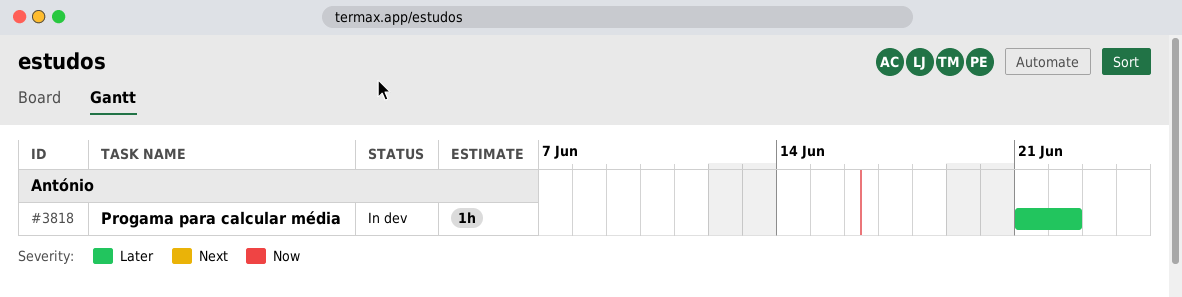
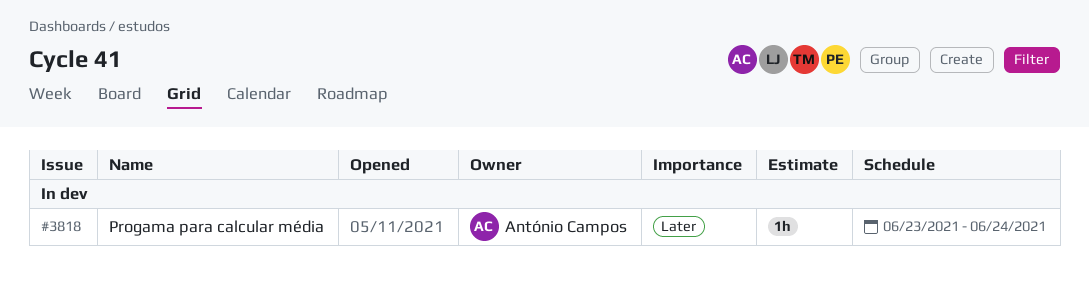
#3818, start: Jun 21 -> Jun 23
#3818, due: Jun 22 -> Jun 24

